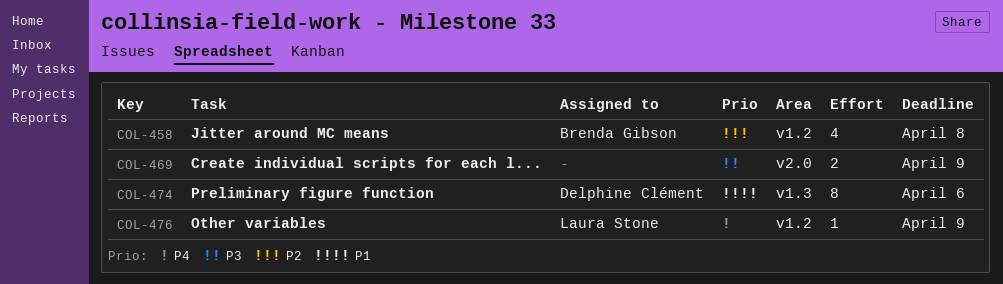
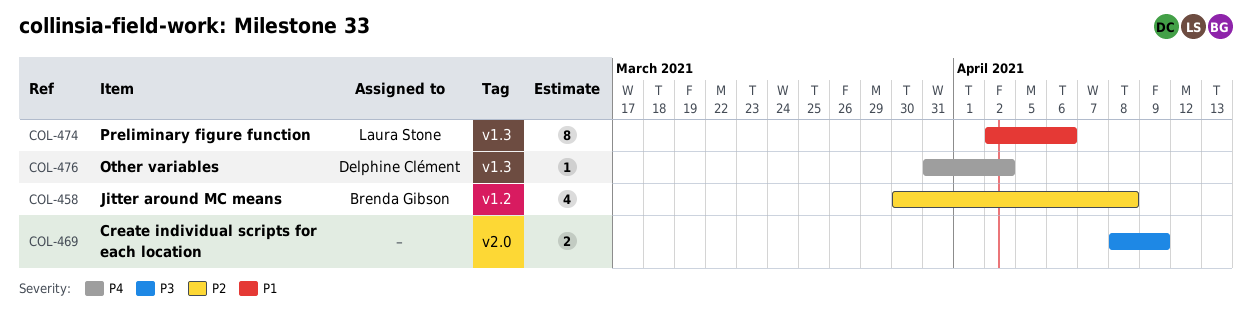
COL-474, owner: Delphine Clément -> Laura Stone
COL-476, owner: Laura Stone -> Delphine Clément
COL-476, label: v1.2 -> v1.3
COL-476, due: Apr 9 -> Apr 2

